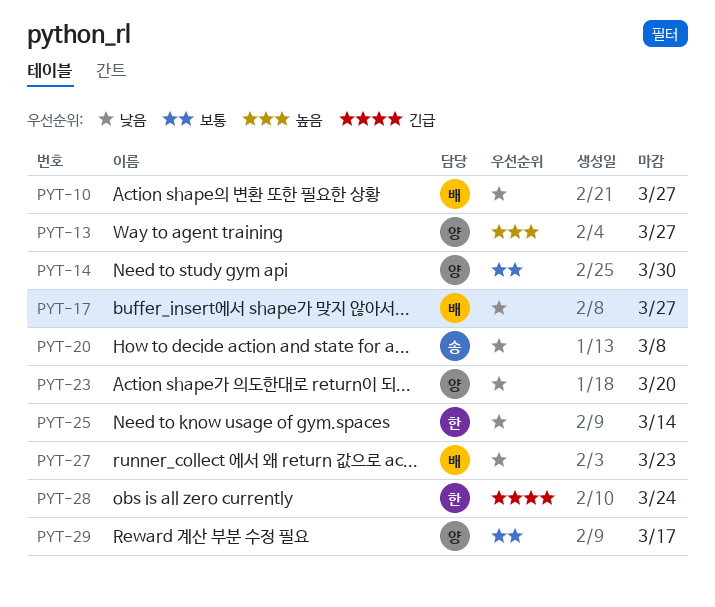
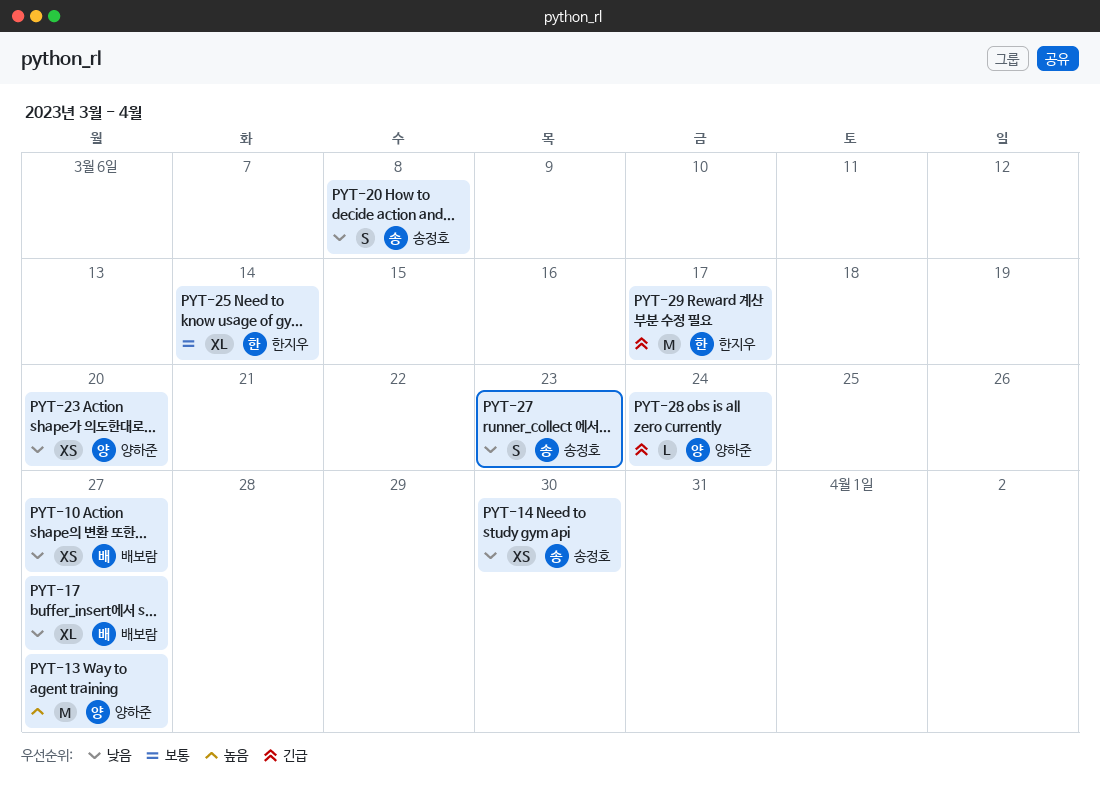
PYT-14, owner: 양하준 -> 송정호
PYT-14, priority: 보통 -> 낮음
PYT-25, priority: 낮음 -> 보통
PYT-27, owner: 배보람 -> 송정호
PYT-28, owner: 한지우 -> 양하준
PYT-29, owner: 양하준 -> 한지우
PYT-29, priority: 보통 -> 긴급

